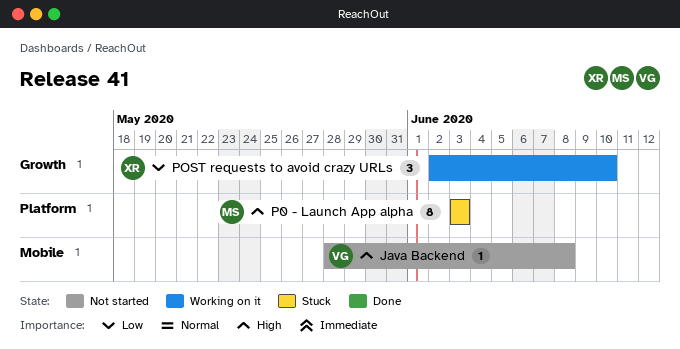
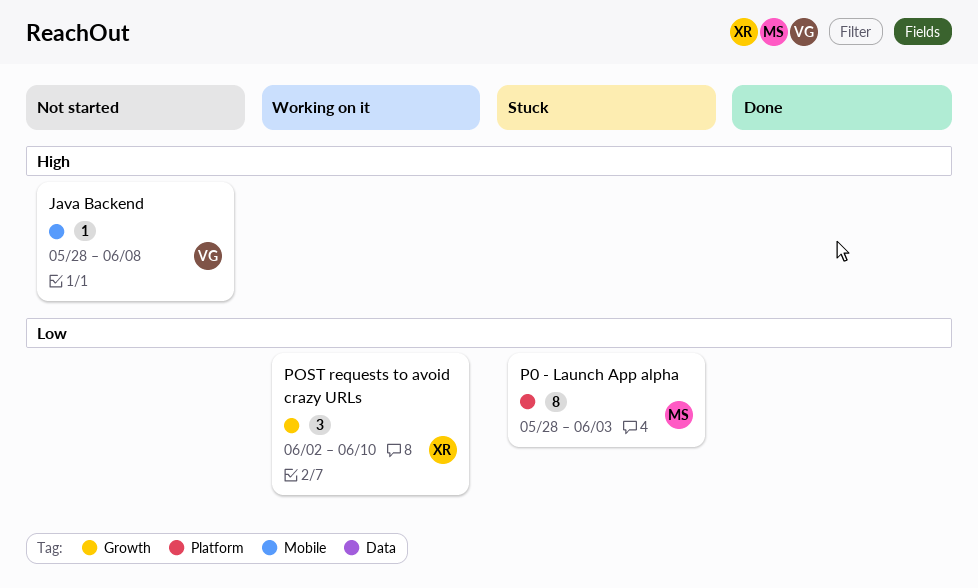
P0 - Launch App alpha, priority: High -> Low
P0 - Launch App alpha, start: Jun 3 -> May 28

